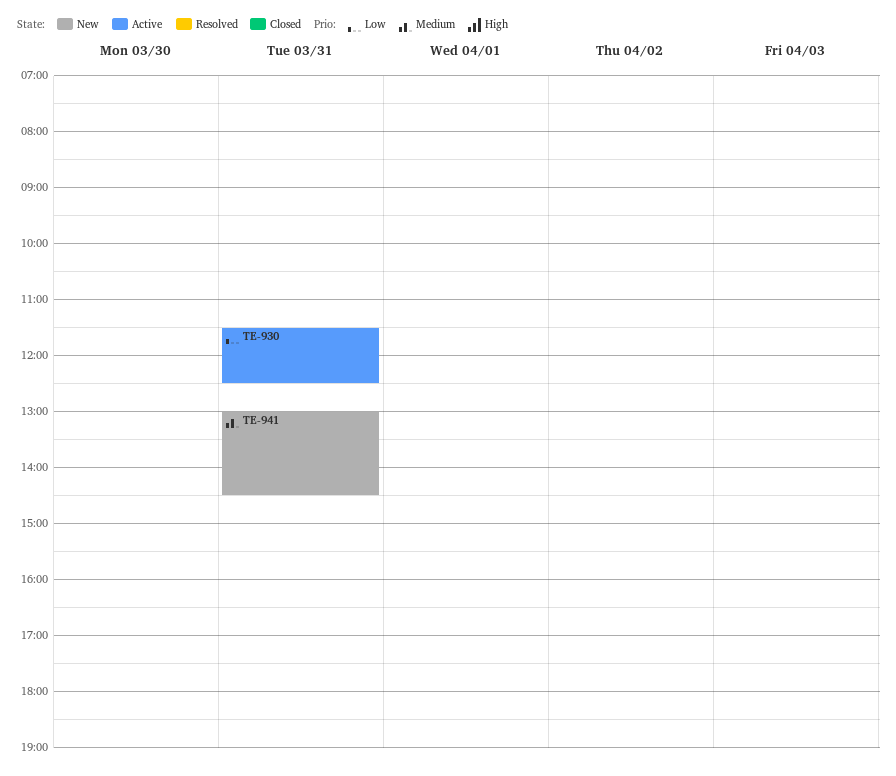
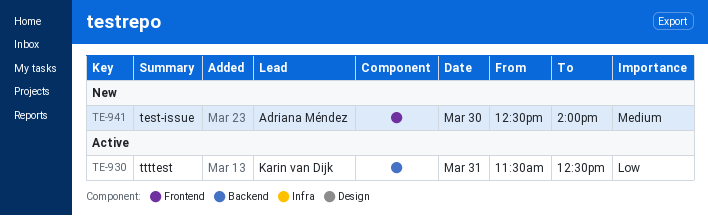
TE-941, day: Mar 31 -> Mar 30
TE-941, begins: 13:00 -> 12:30
TE-941, ends: 14:30 -> 14:00

